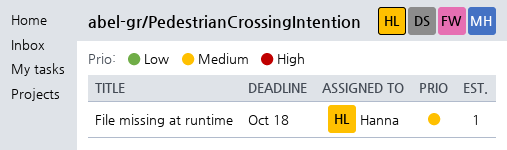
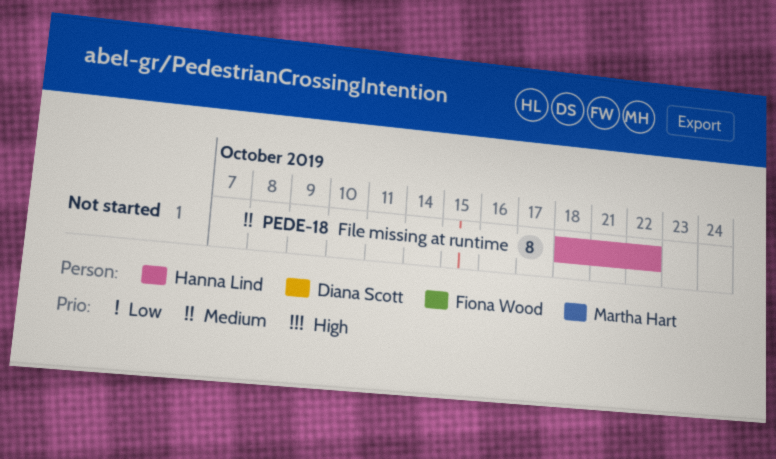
File missing at runtime, estimate: 1 -> 8
File missing at runtime, due: Oct 18 -> Oct 22

